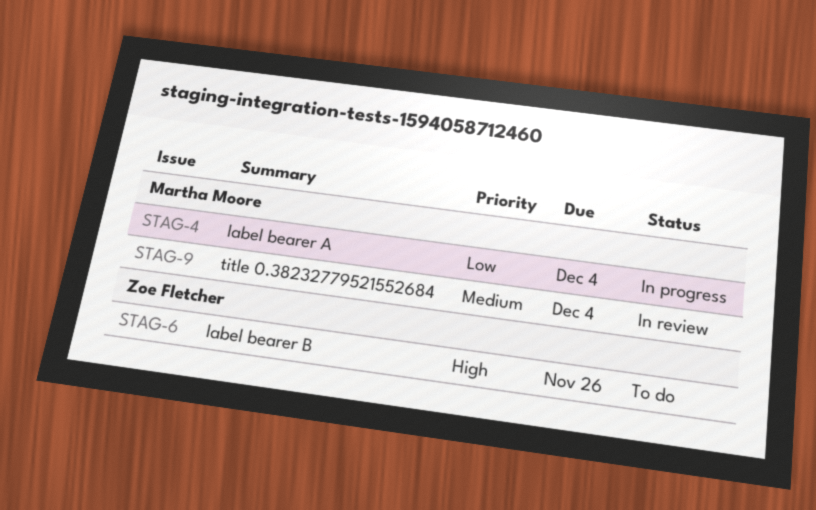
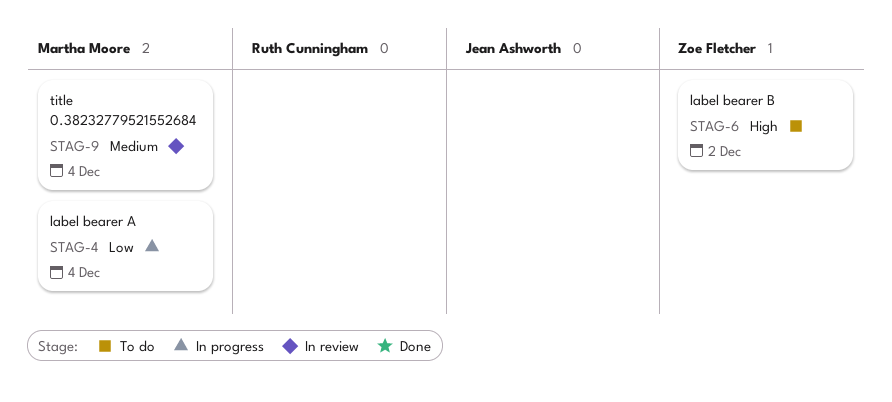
STAG-6, due: Nov 26 -> Dec 2

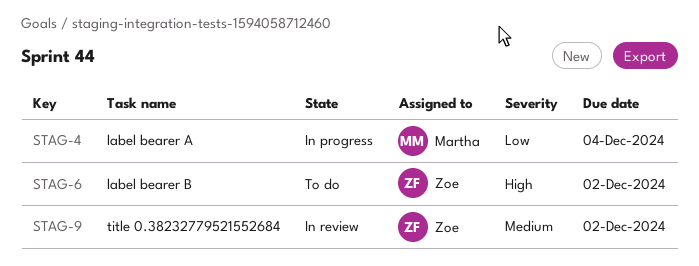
STAG-9, owner: Martha Moore -> Zoe Fletcher
STAG-9, due: Dec 4 -> Dec 2

